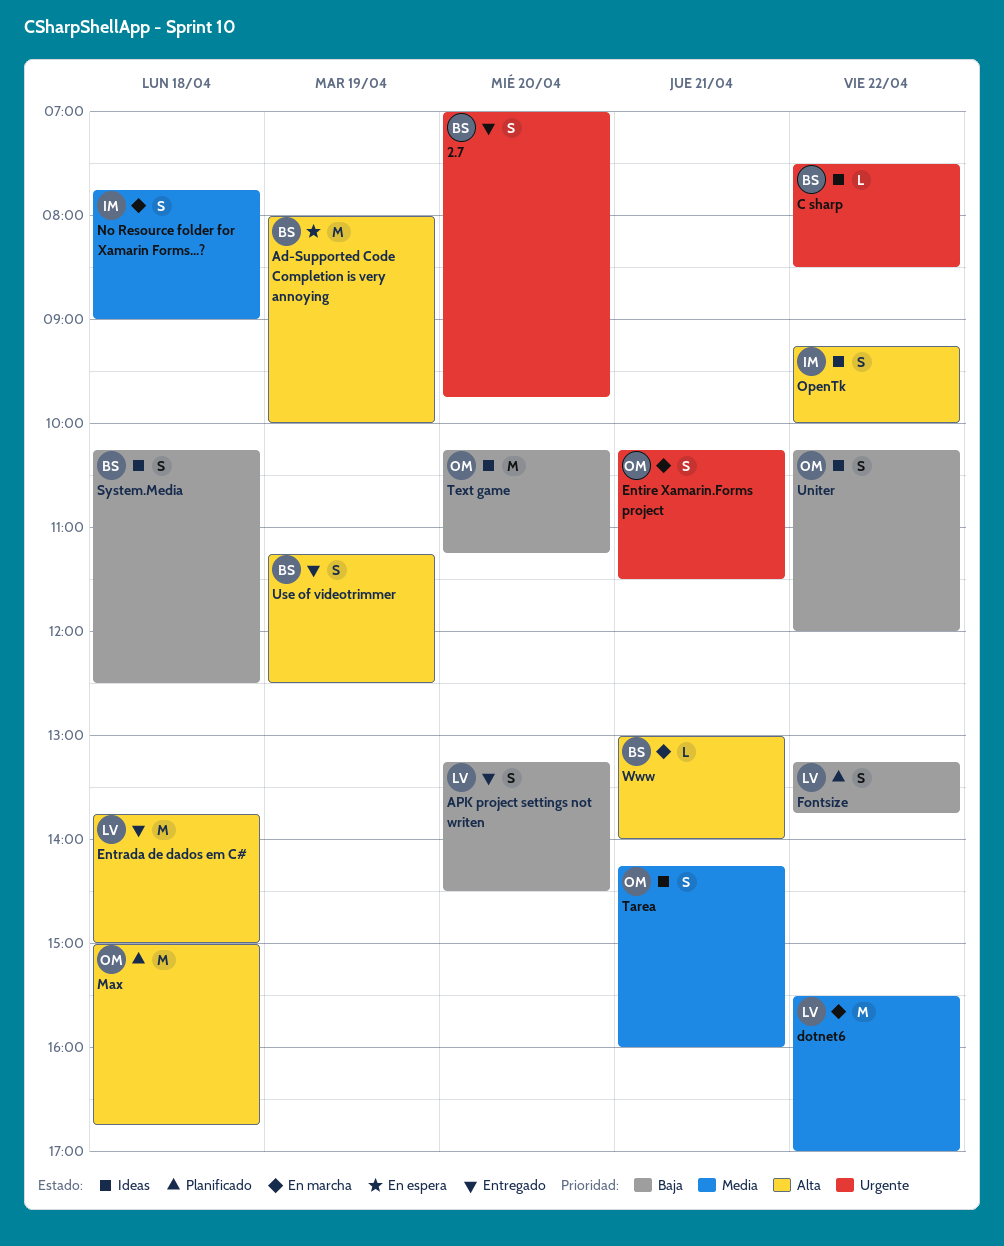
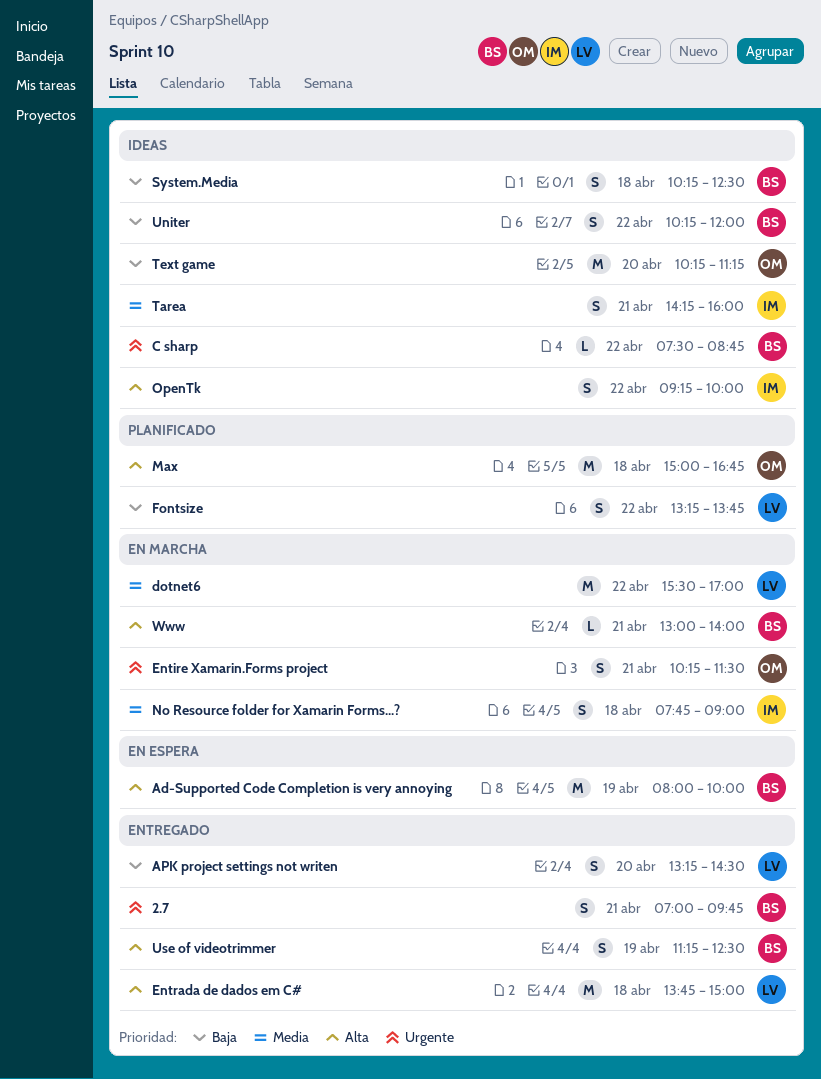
2.7, day: Apr 20 -> Apr 21
C sharp, ends: 08:30 -> 08:45
Tarea, owner: OM -> IM
Uniter, owner: OM -> BS

